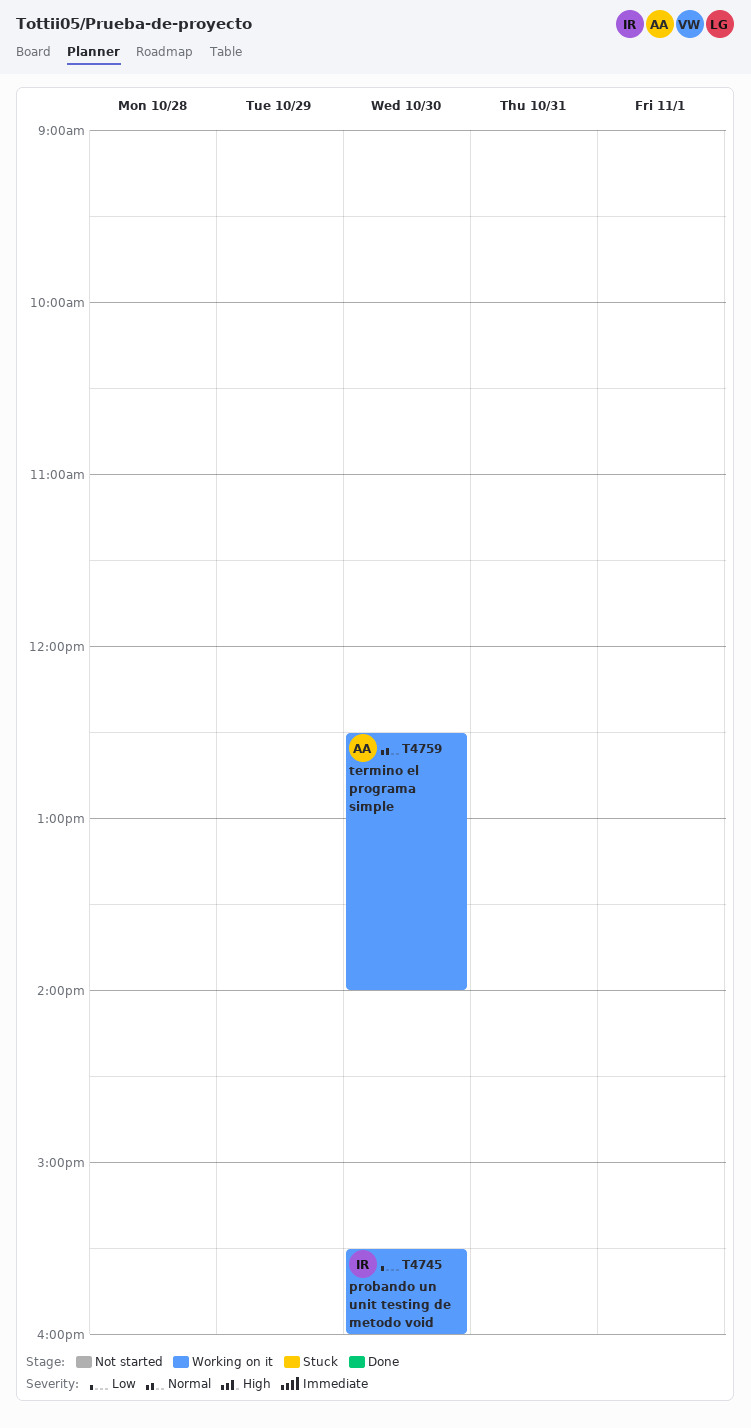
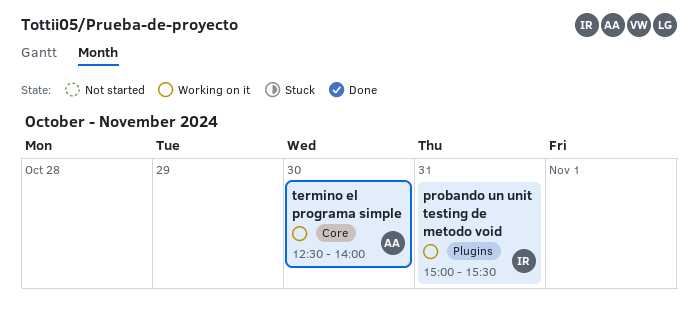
probando un unit testing de metodo void, day: Oct 30 -> Oct 31
probando un unit testing de metodo void, begins: 15:30 -> 15:00
probando un unit testing de metodo void, ends: 16:00 -> 15:30

